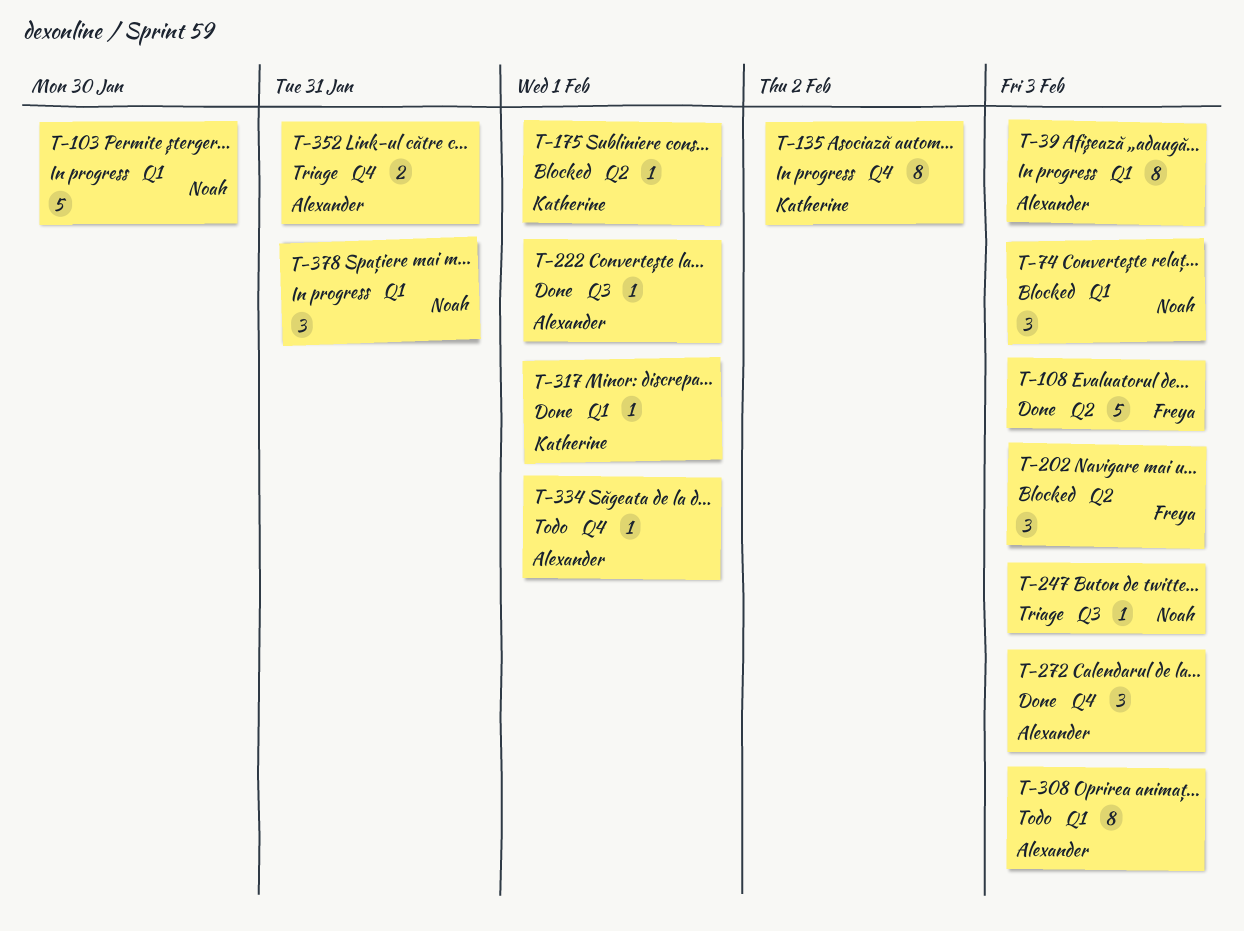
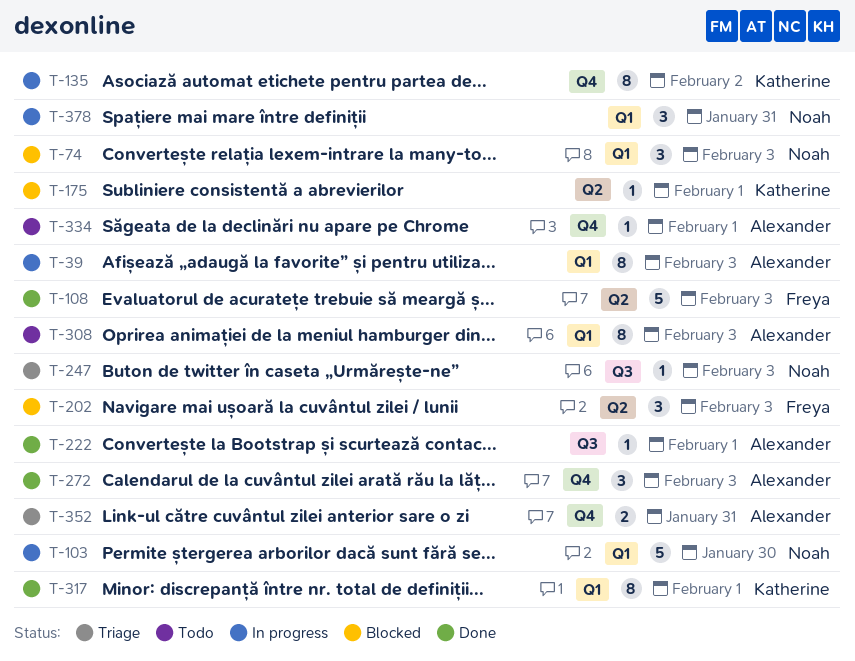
T-317, estimate: 1 -> 8

